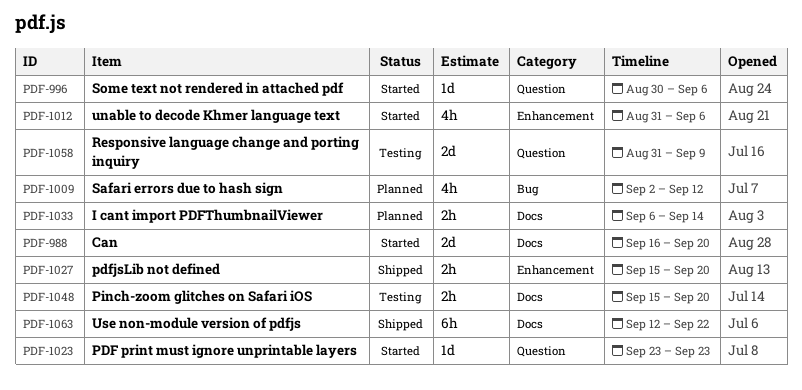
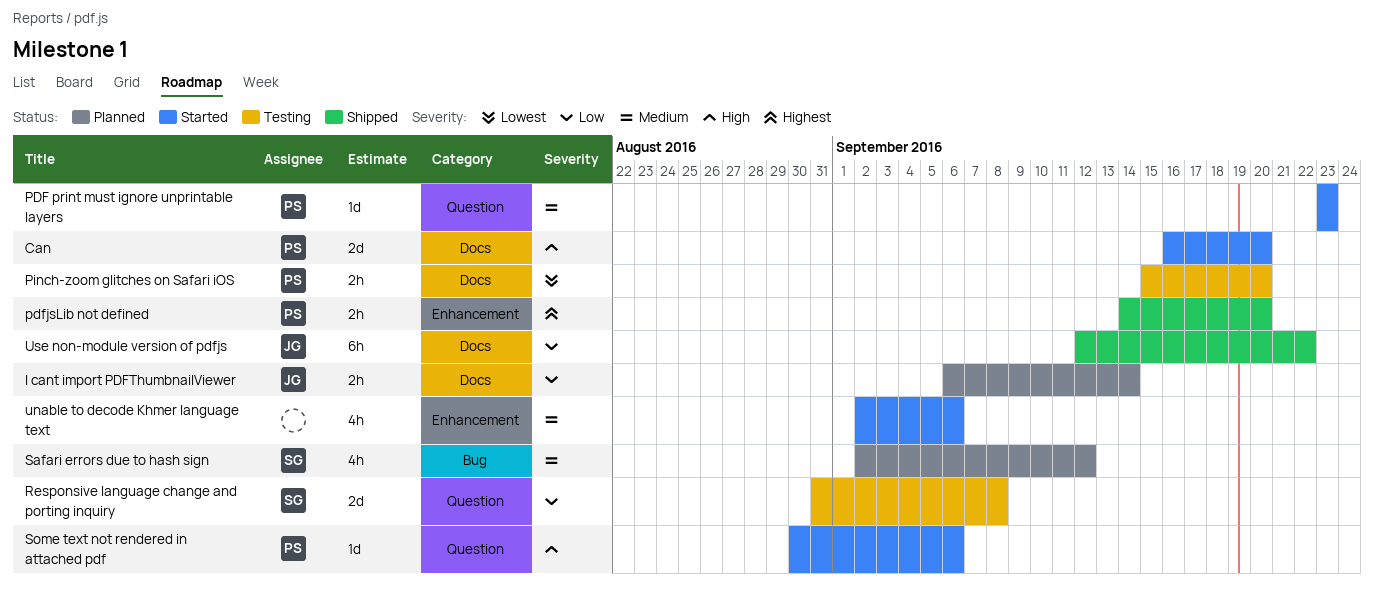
pdfjsLib not defined, start: Sep 15 -> Sep 14
Responsive language change and porting inquiry, due: Sep 9 -> Sep 8
unable to decode Khmer language text, start: Aug 31 -> Sep 2

